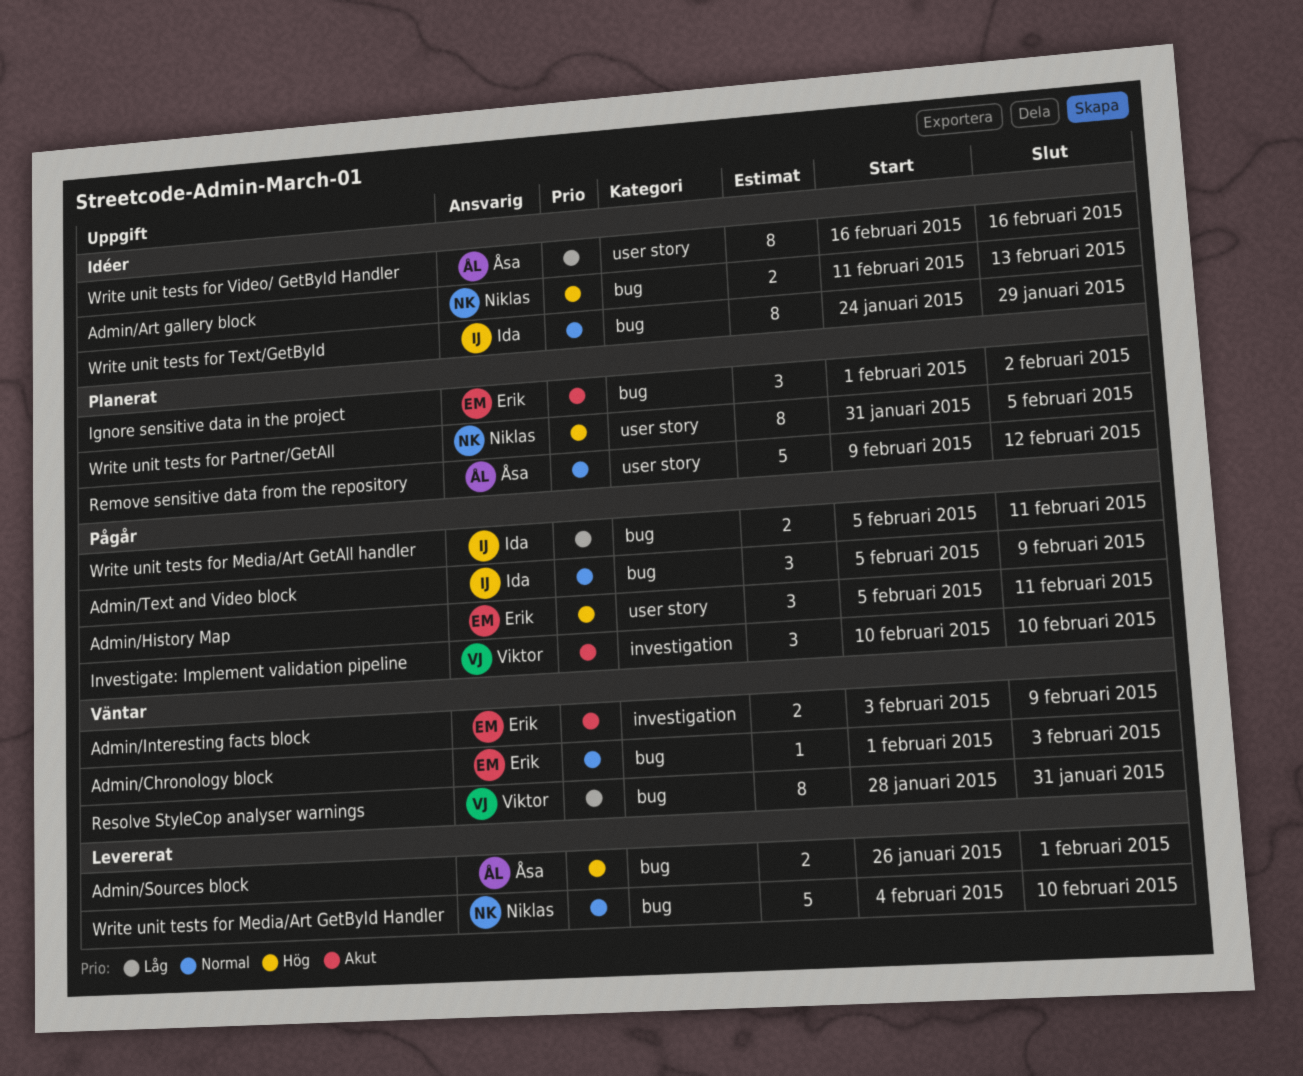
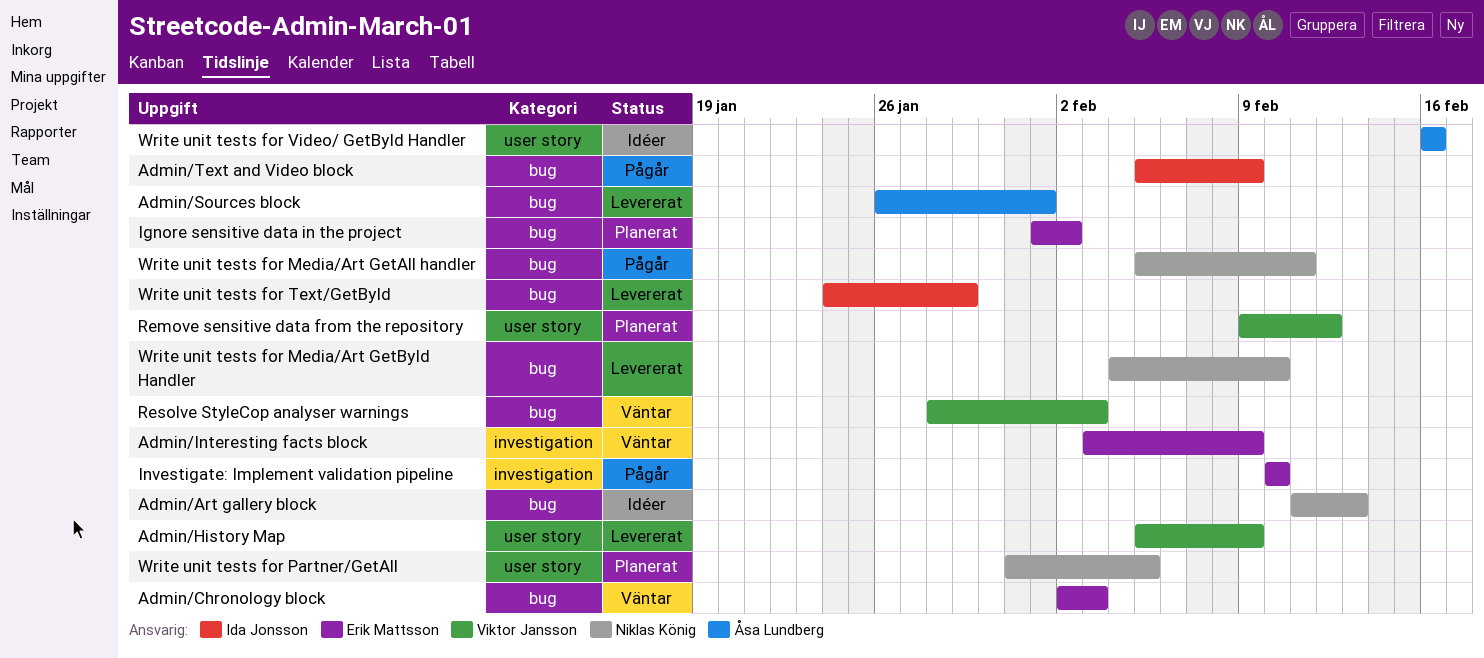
Admin/Chronology block, start: Feb 1 -> Feb 2
Admin/History Map, status: Pågår -> Levererat
Admin/History Map, owner: Erik Mattsson -> Viktor Jansson
Admin/History Map, due: Feb 11 -> Feb 9
Investigate: Implement validation pipeline, owner: Viktor Jansson -> Erik Mattsson
Remove sensitive data from the repository, owner: Åsa Lundberg -> Viktor Jansson
Resolve StyleCop analyser warnings, due: Jan 31 -> Feb 3
Write unit tests for Media/Art GetAll handler, owner: Ida Jonsson -> Niklas König
Write unit tests for Text/GetById, status: Idéer -> Levererat

